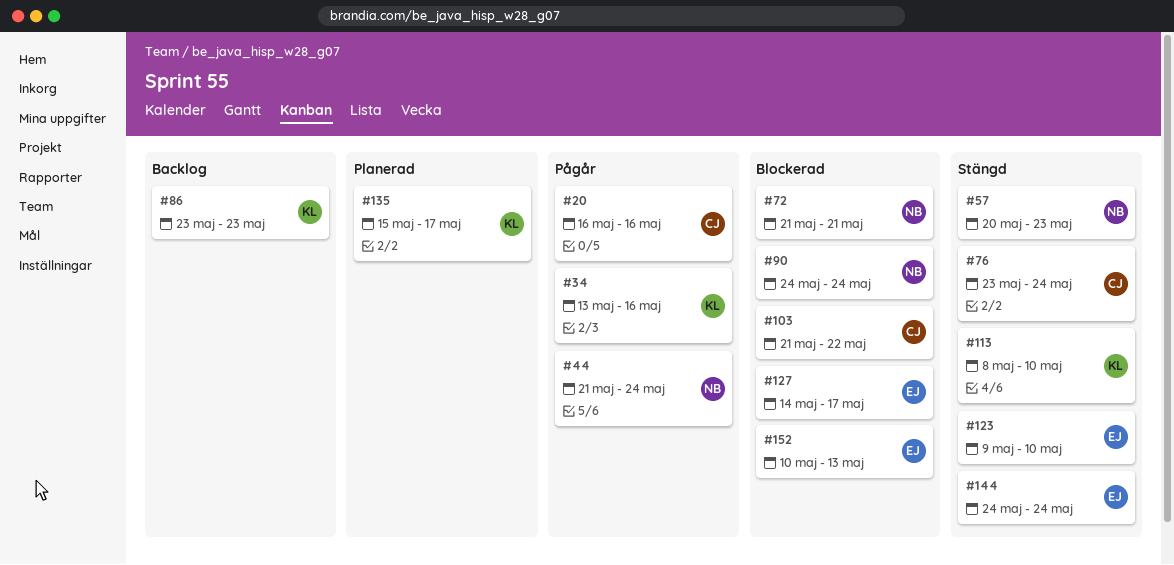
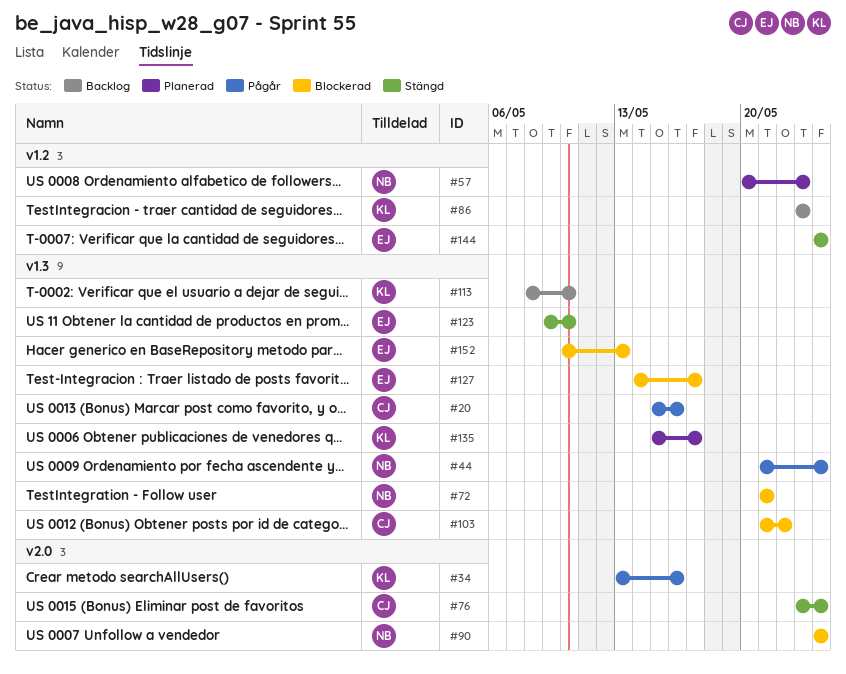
#20, start: May 16 -> May 15
#57, status: Stängd -> Planerad
#113, status: Stängd -> Backlog

